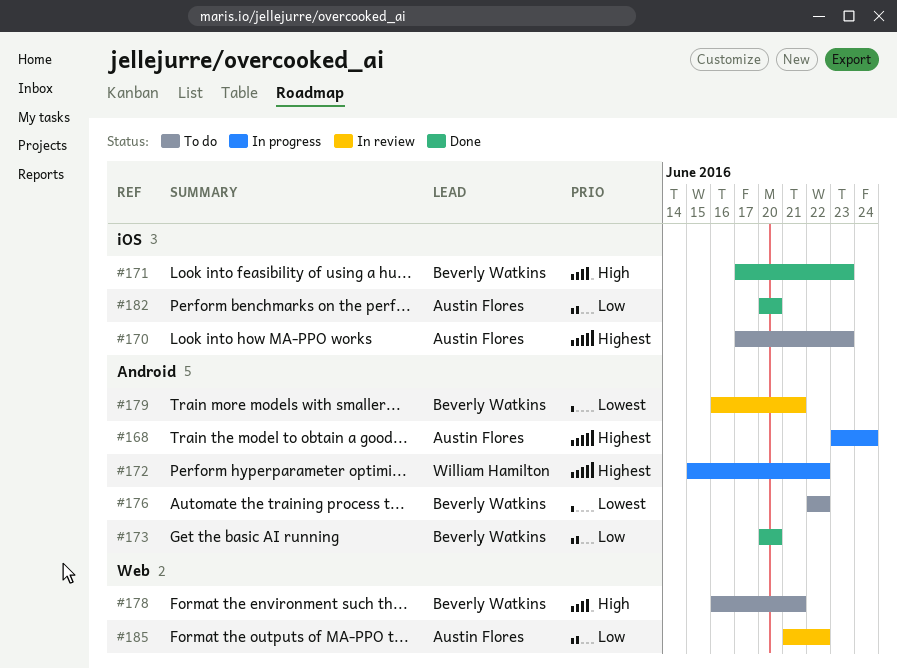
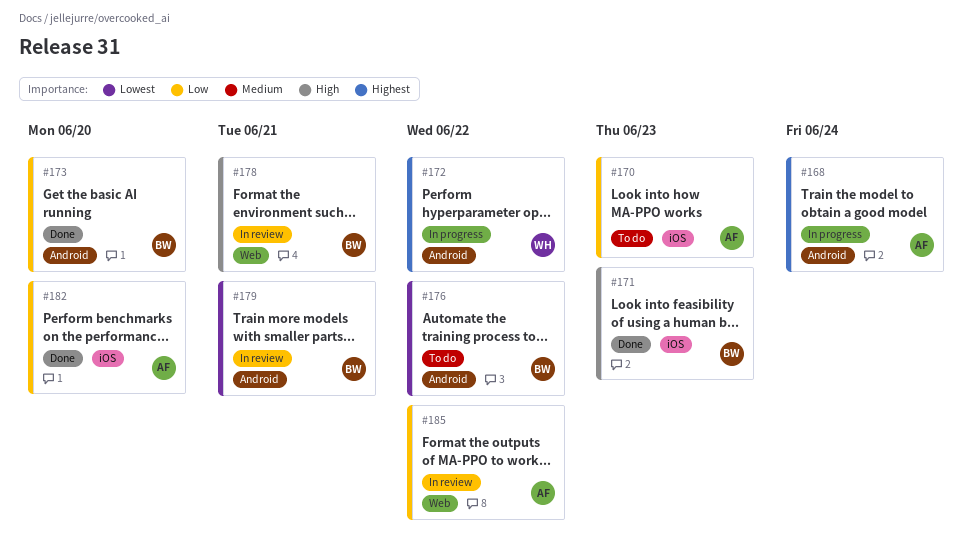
#170, priority: Highest -> Low
#178, status: To do -> In review

